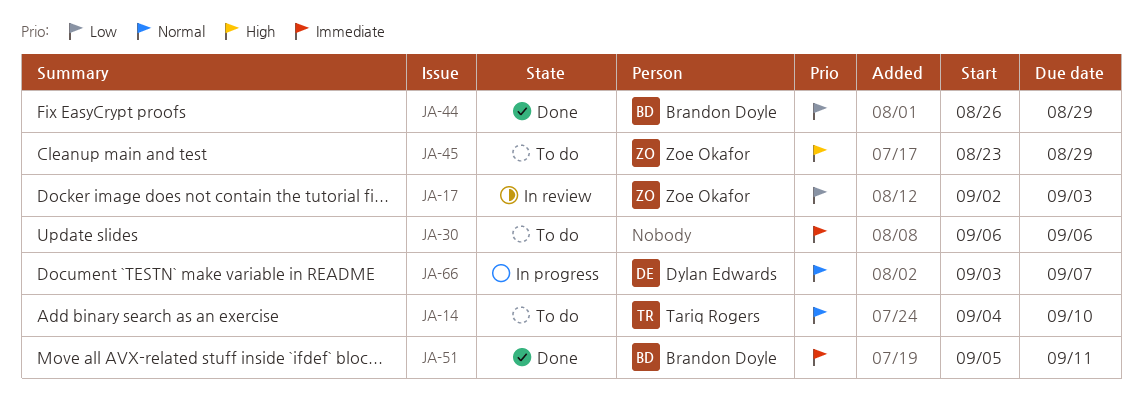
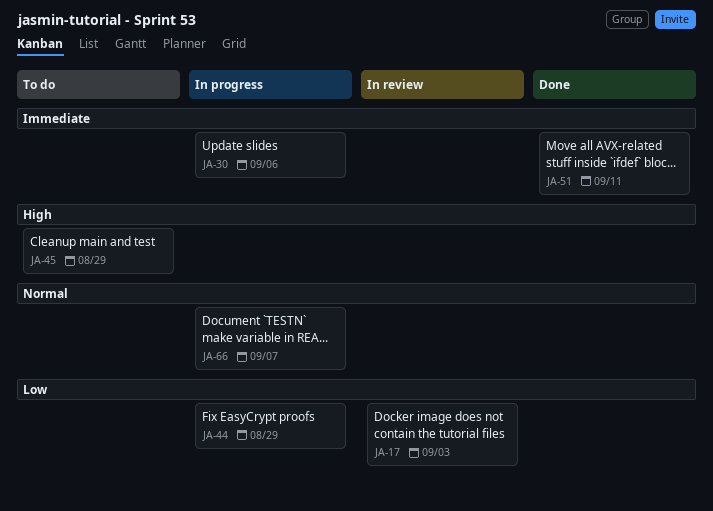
JA-14: present -> none
JA-30, status: To do -> In progress
JA-44, status: Done -> In progress

